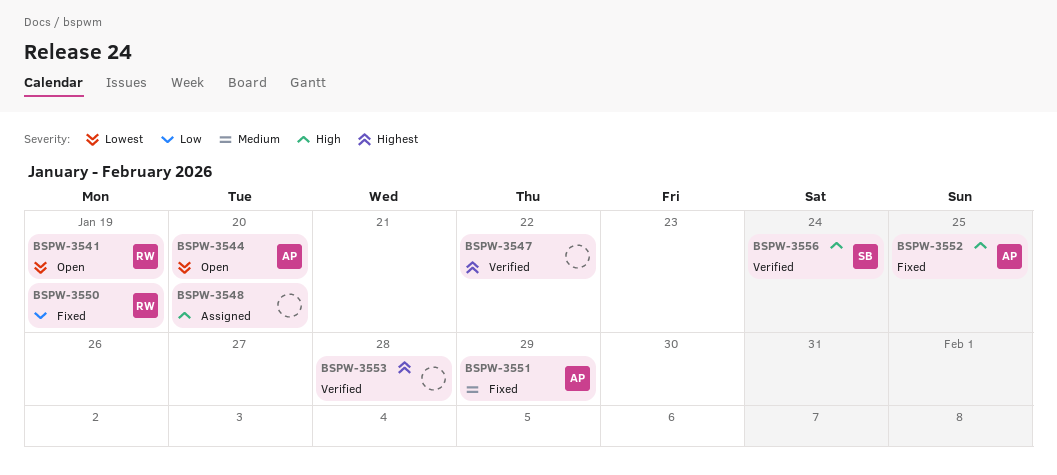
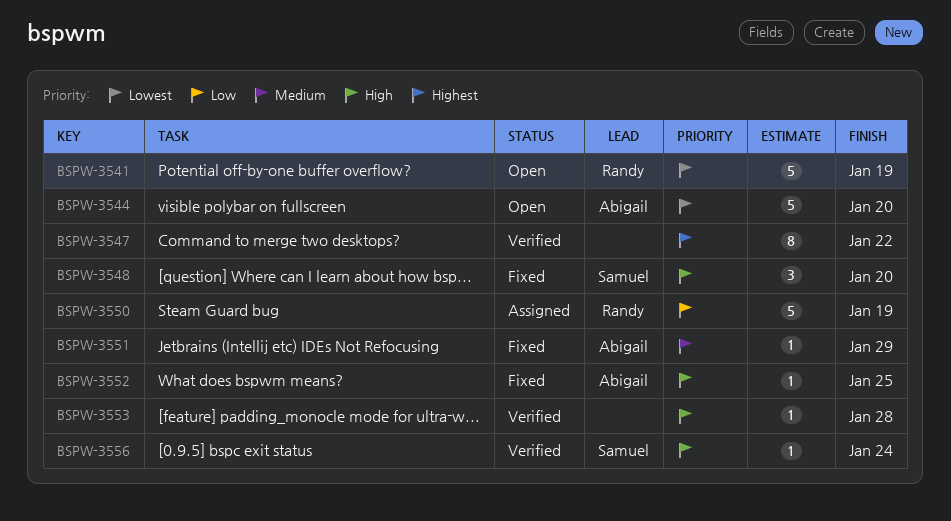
BSPW-3548, status: Assigned -> Fixed
BSPW-3548, owner: none -> Samuel
BSPW-3550, status: Fixed -> Assigned
BSPW-3553, priority: Highest -> High

